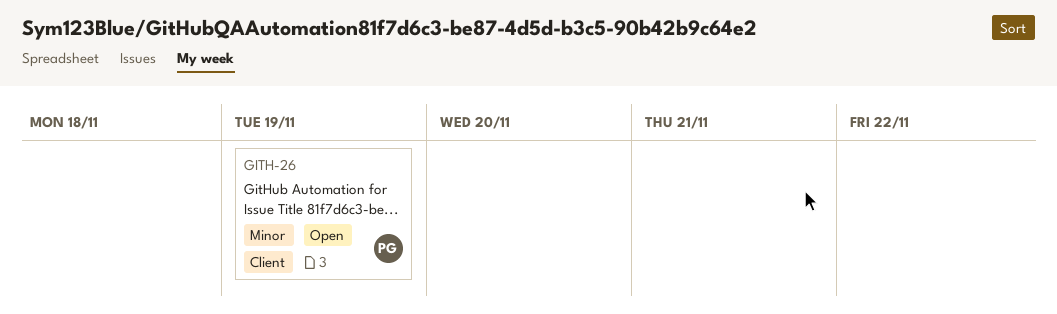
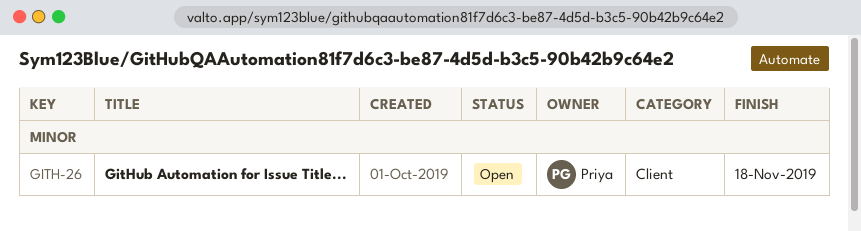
GITH-26, due: Nov 19 -> Nov 18

